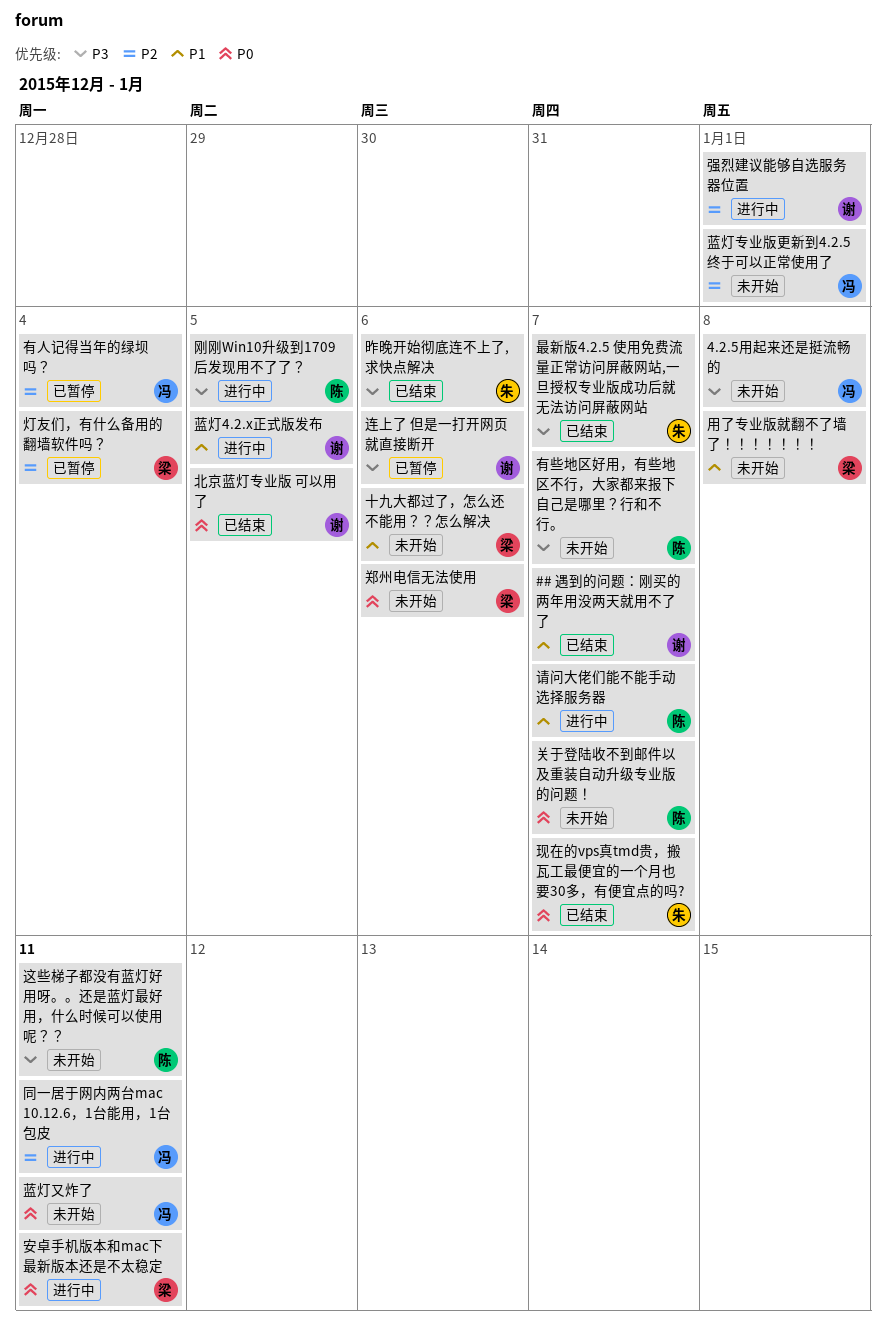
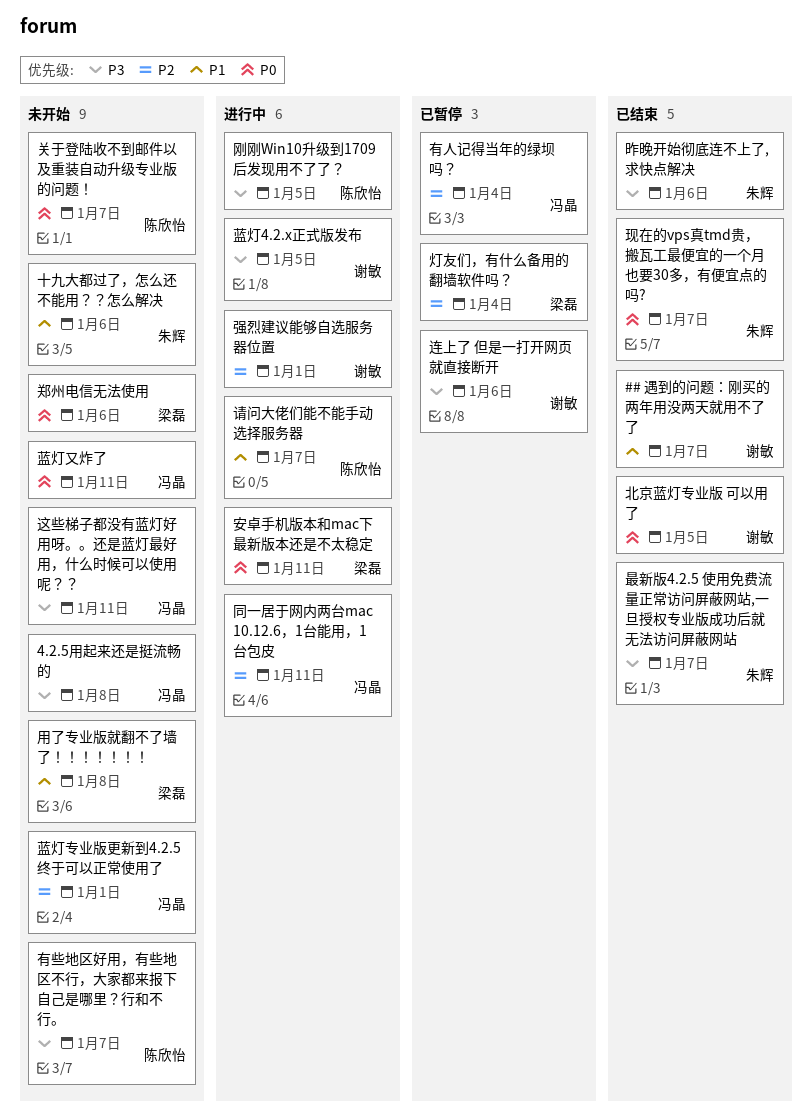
十九大都过了，怎么还不能用？？怎么解决, owner: 梁磊 -> 朱辉
蓝灯4.2.x正式版发布, priority: P1 -> P3
这些梯子都没有蓝灯好用呀。。还是蓝灯最好用，什么时候可以使用呢？？, owner: 陈欣怡 -> 冯晶

